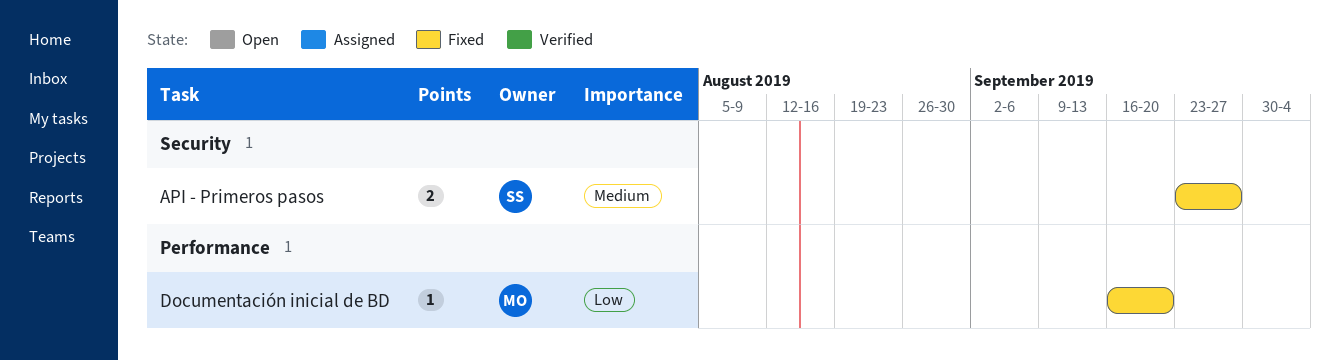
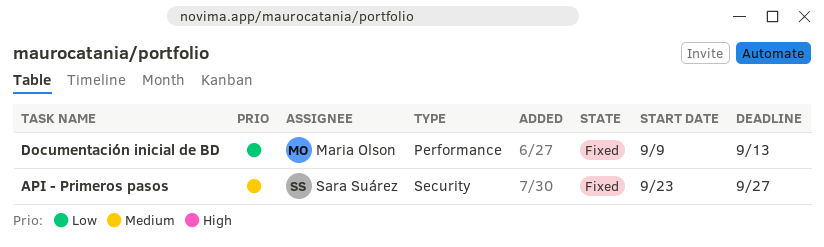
Documentación inicial de BD, start: Sep 16 -> Sep 9
Documentación inicial de BD, due: Sep 20 -> Sep 13

